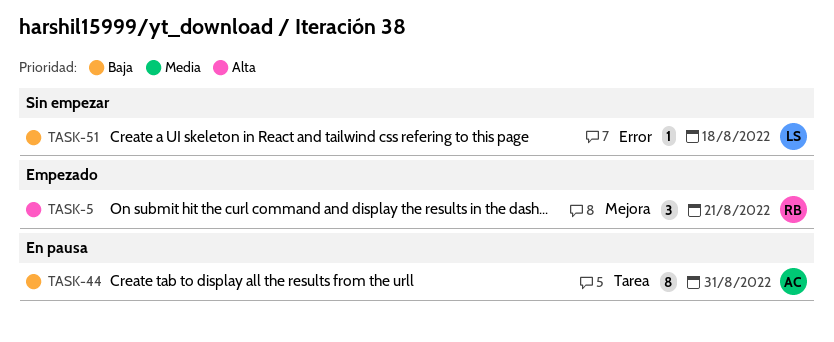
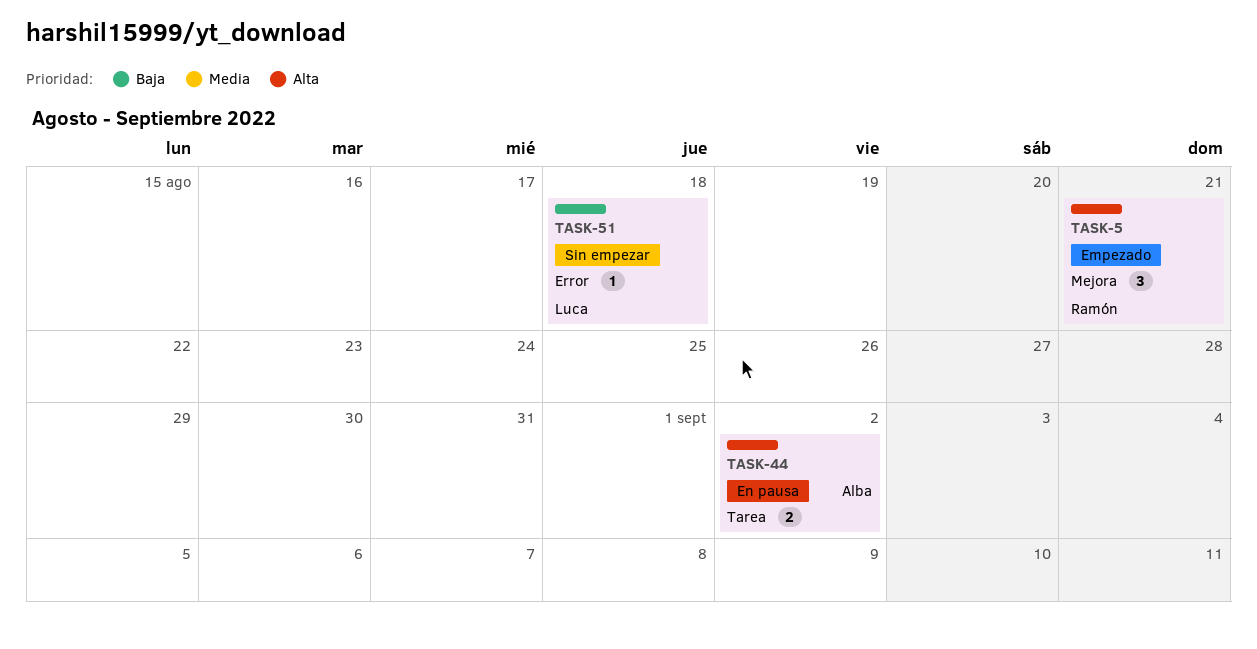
TASK-44, priority: Baja -> Alta
TASK-44, estimate: 8 -> 2
TASK-44, due: Aug 31 -> Sep 2

